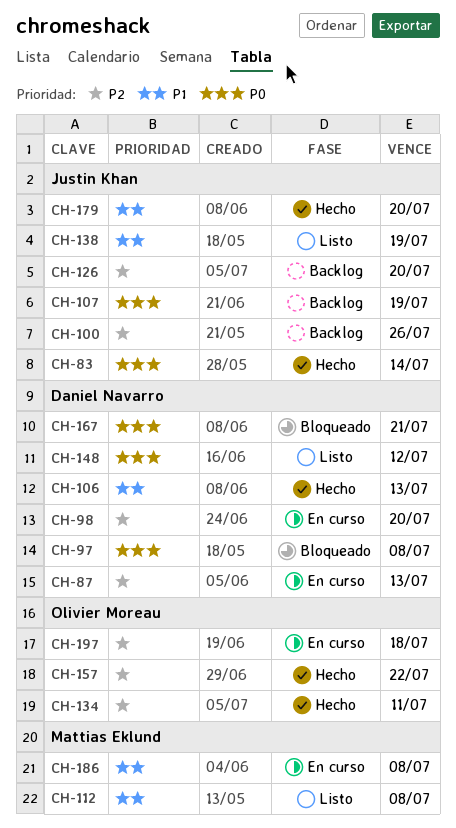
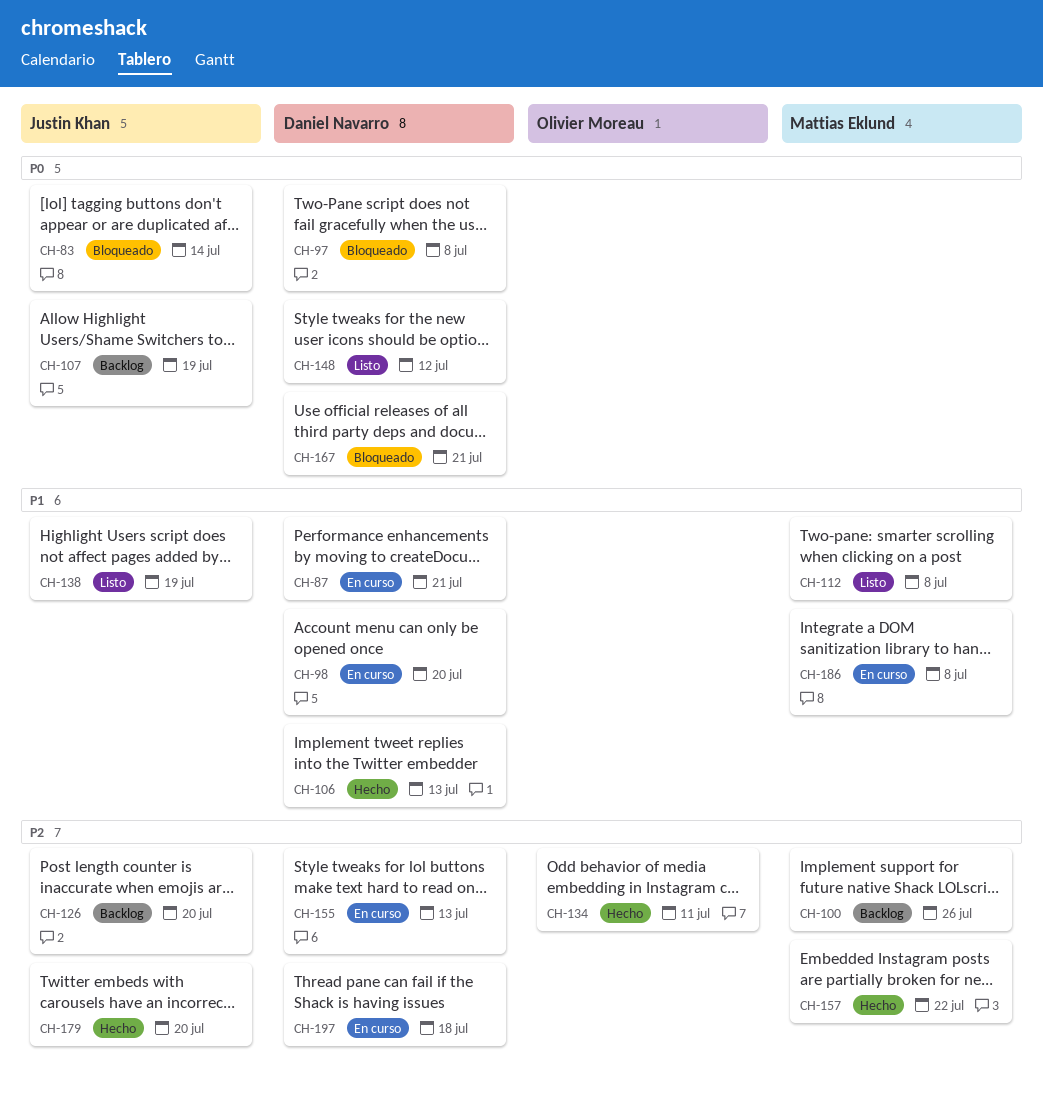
CH-83, status: Hecho -> Bloqueado
CH-87, priority: P2 -> P1
CH-87, due: Jul 13 -> Jul 21
CH-98, priority: P2 -> P1
CH-100, owner: Justin Khan -> Mattias Eklund
CH-155: none -> present
CH-157, owner: Olivier Moreau -> Mattias Eklund
CH-179, priority: P1 -> P2
CH-197, owner: Olivier Moreau -> Daniel Navarro

